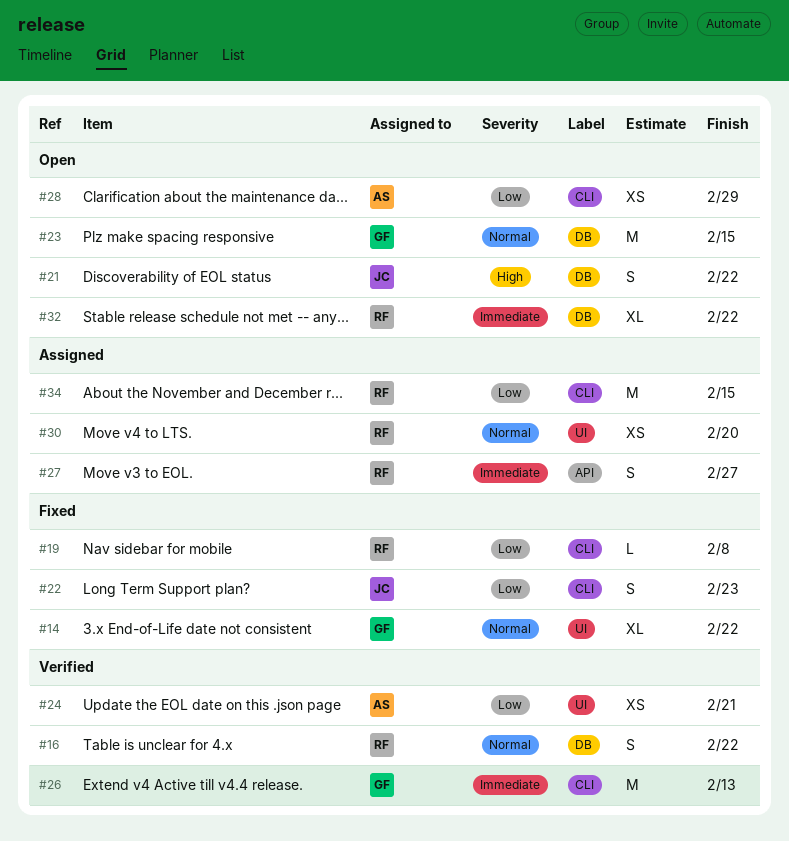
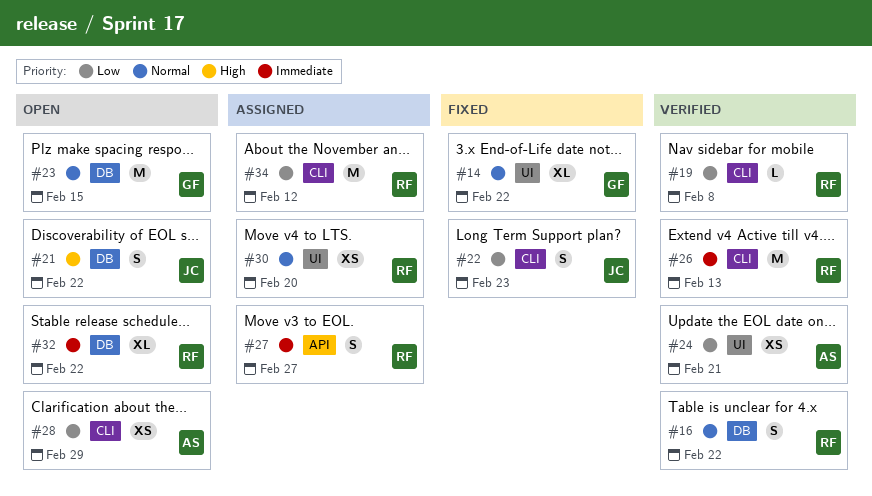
#19, status: Fixed -> Verified
#26, owner: GF -> RF
#34, due: Feb 15 -> Feb 12

